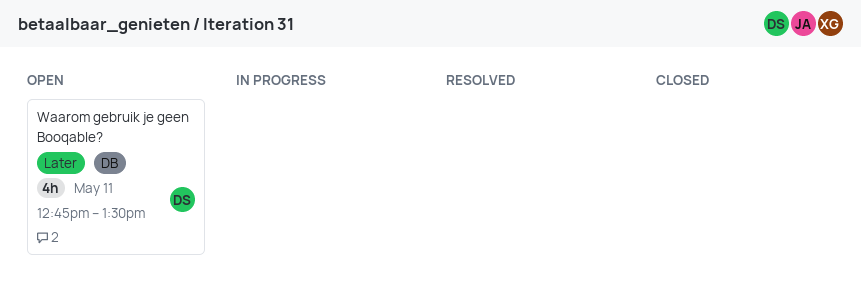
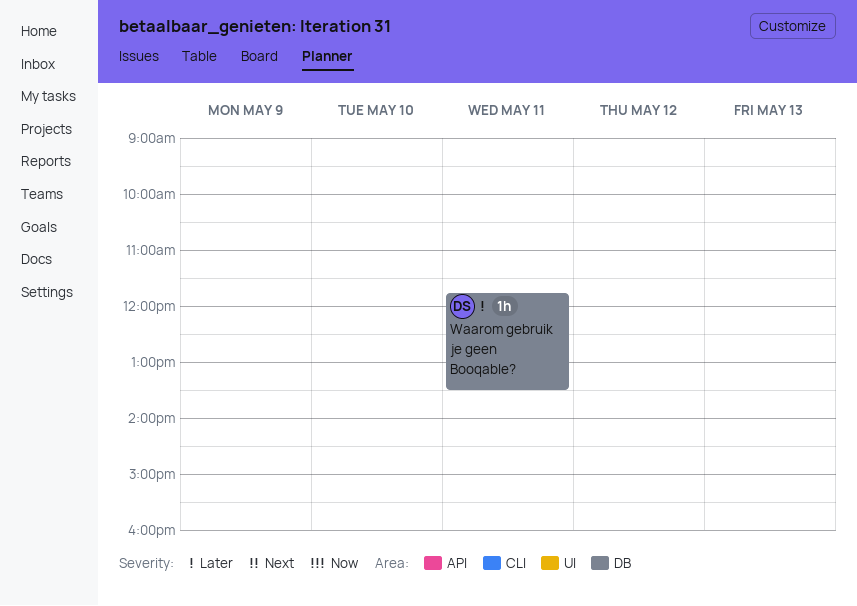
Waarom gebruik je geen Booqable?, estimate: 4h -> 1h
Waarom gebruik je geen Booqable?, begins: 12:45 -> 11:45

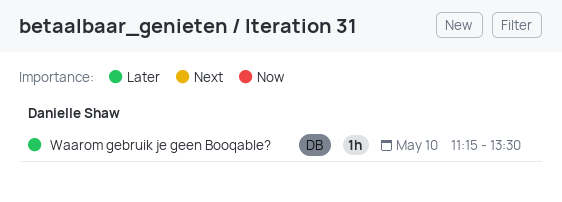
Waarom gebruik je geen Booqable?, day: May 11 -> May 10
Waarom gebruik je geen Booqable?, begins: 11:45 -> 11:15

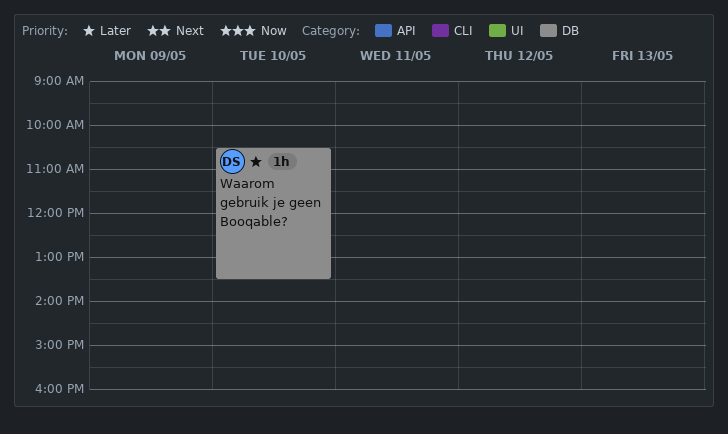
Waarom gebruik je geen Booqable?, begins: 11:15 -> 10:30

